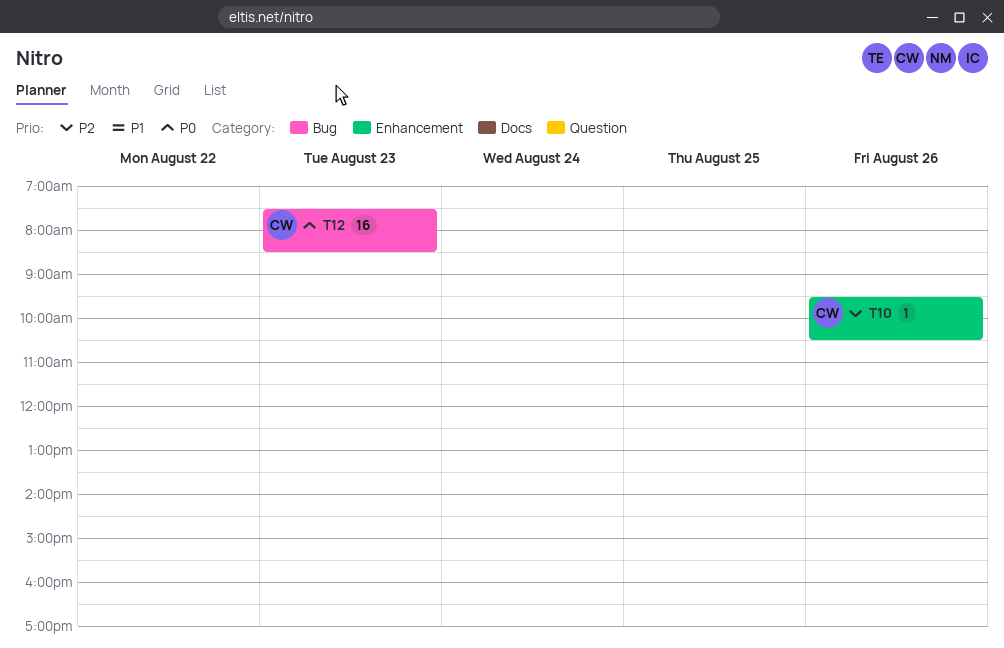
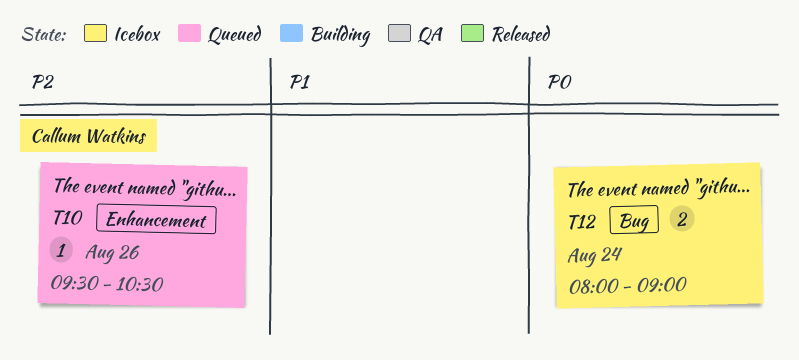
T12, estimate: 16 -> 2
T12, day: Aug 23 -> Aug 24
T12, begins: 07:30 -> 08:00
T12, ends: 08:30 -> 09:00

